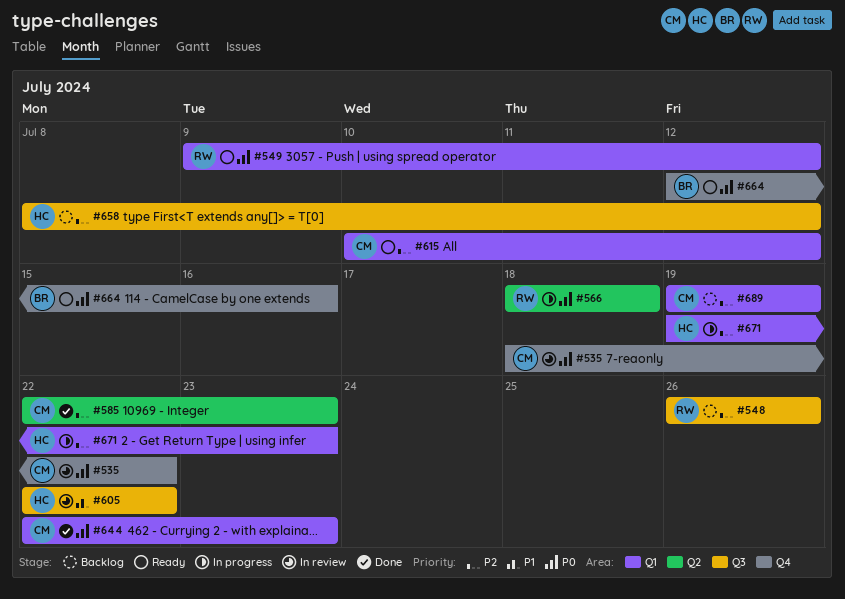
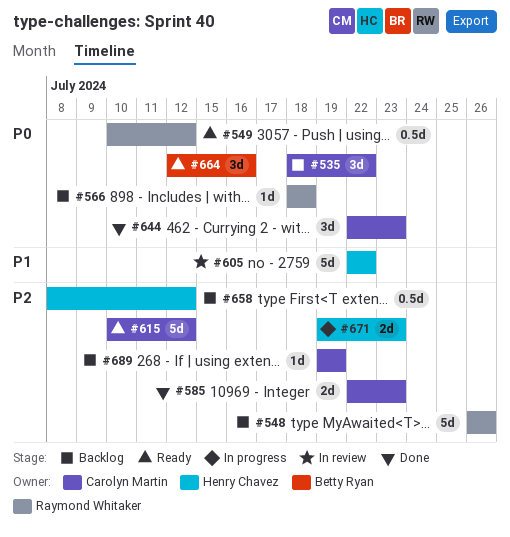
#535, status: In review -> Backlog
#549, start: Jul 9 -> Jul 10
#566, status: In progress -> Backlog

